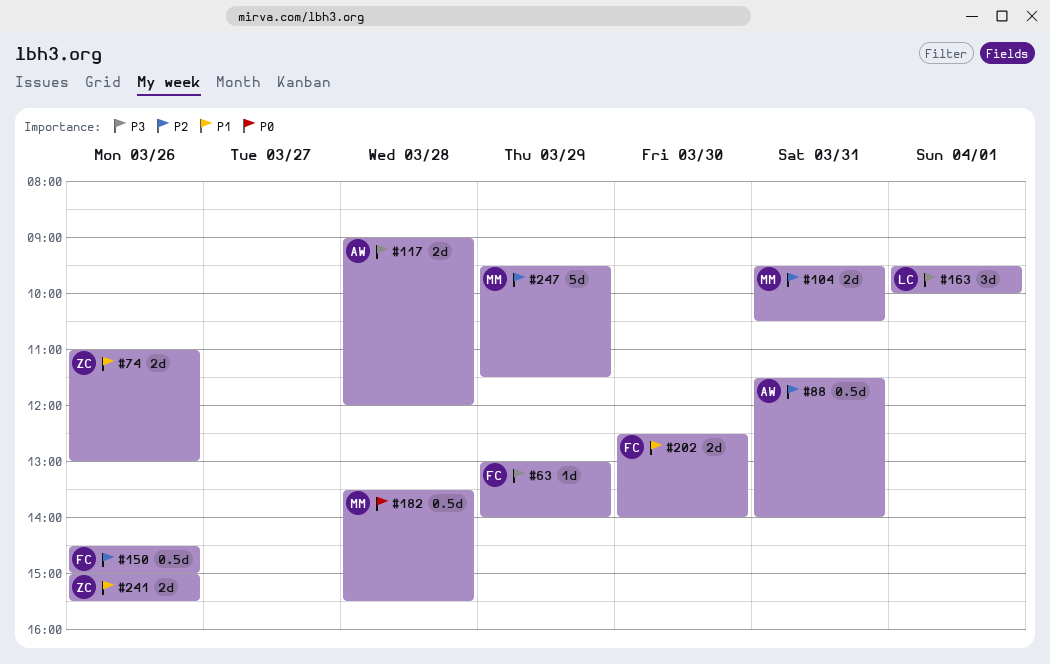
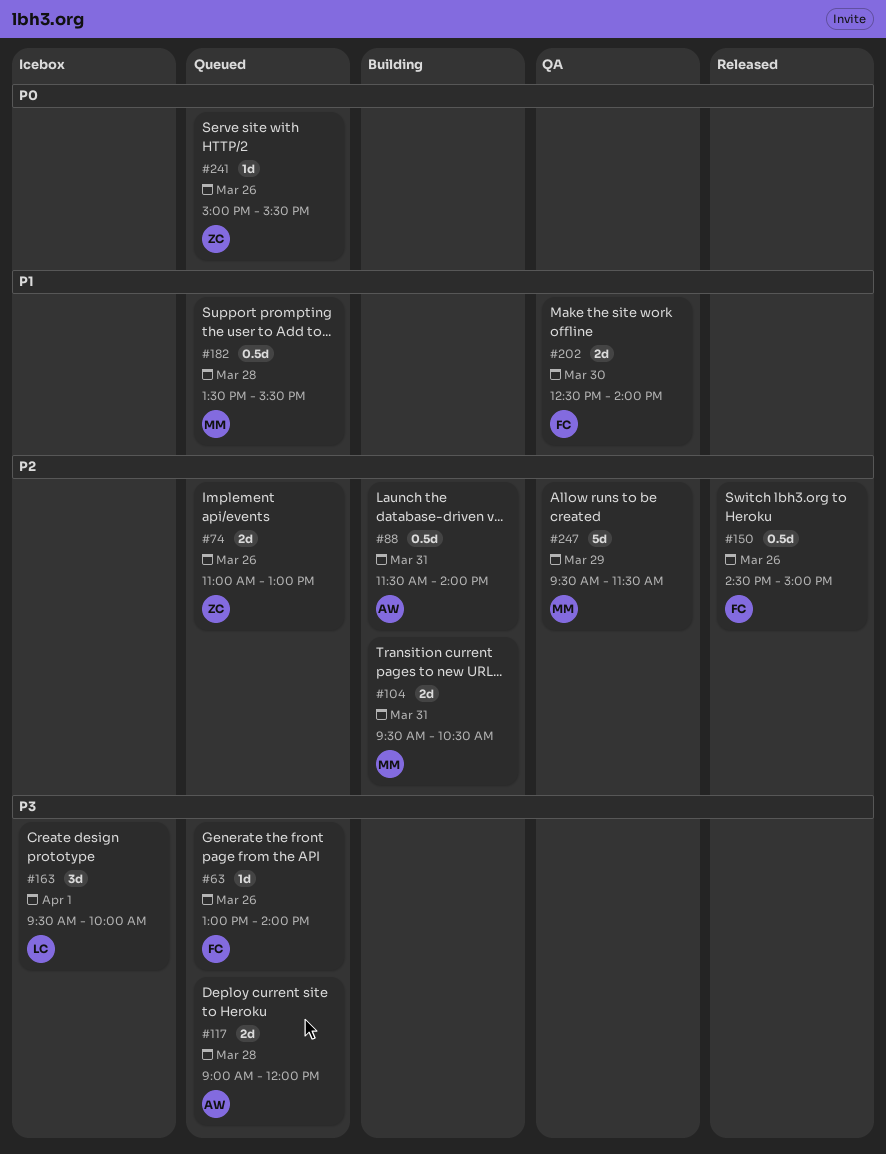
#63, day: Mar 29 -> Mar 26
#74, priority: P1 -> P2
#182, priority: P0 -> P1
#241, priority: P1 -> P0
#241, estimate: 2d -> 1d

